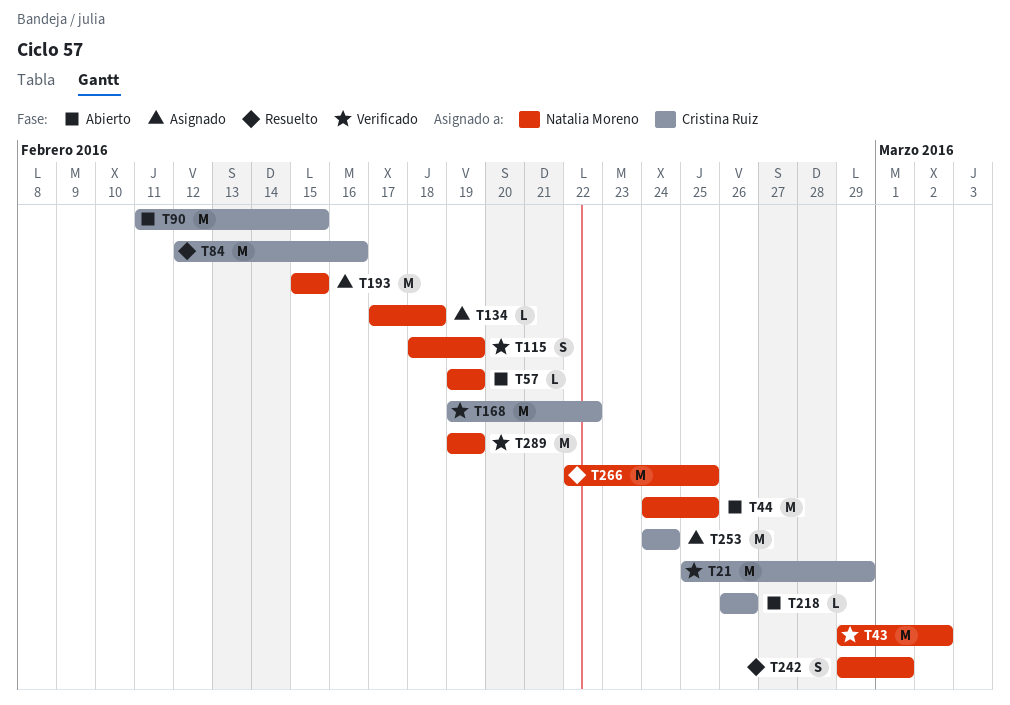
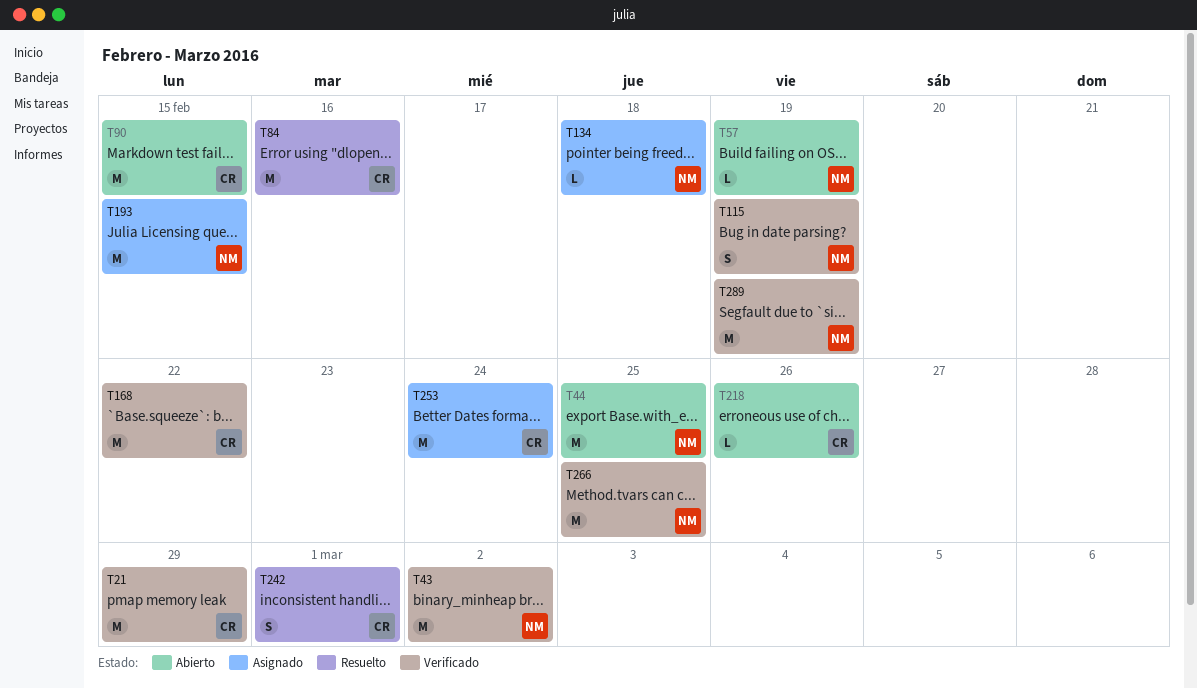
T242, owner: Natalia Moreno -> Cristina Ruiz
T266, status: Resuelto -> Verificado

